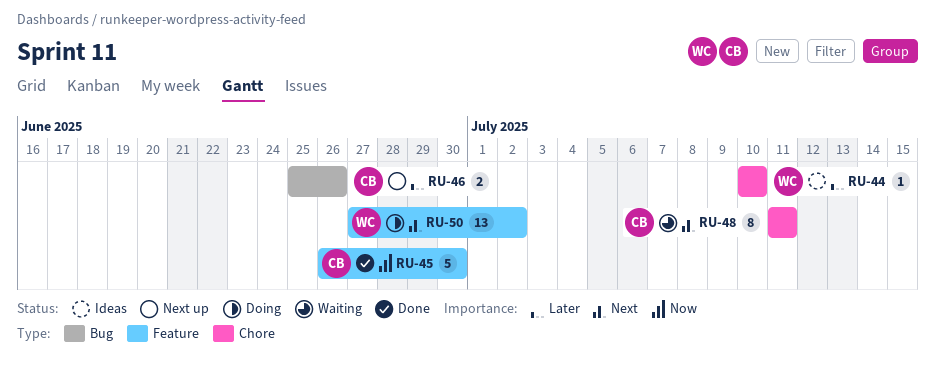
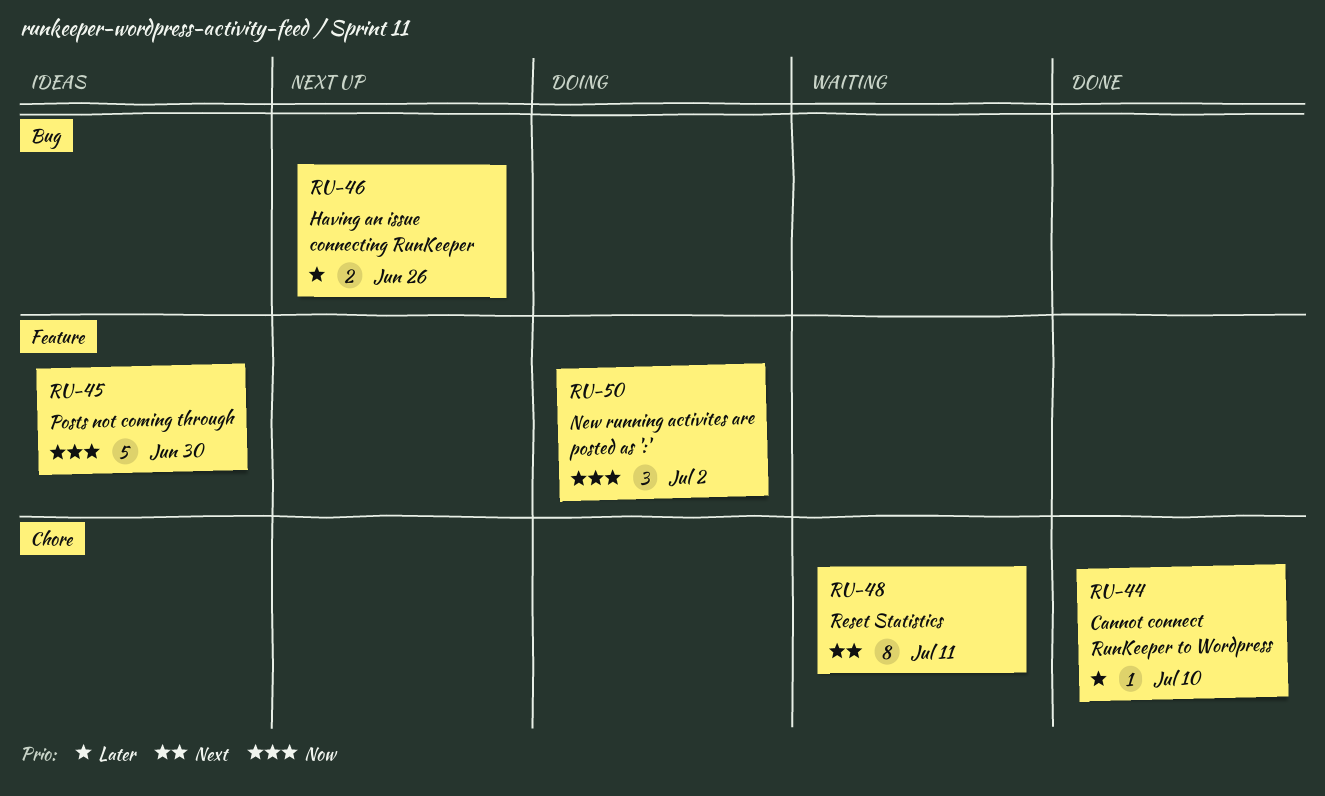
RU-44, status: Ideas -> Done
RU-45, status: Done -> Ideas
RU-50, priority: Next -> Now
RU-50, estimate: 13 -> 3

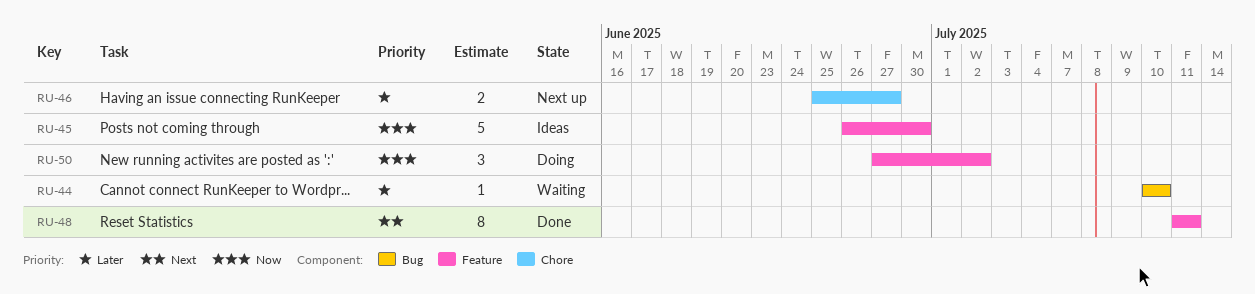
RU-44, status: Done -> Waiting
RU-44, label: Chore -> Bug
RU-46, label: Bug -> Chore
RU-46, due: Jun 26 -> Jun 27
RU-48, status: Waiting -> Done
RU-48, label: Chore -> Feature

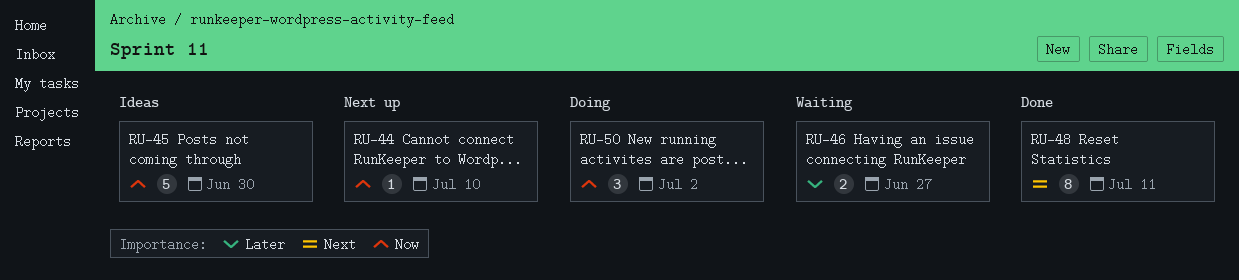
RU-44, status: Waiting -> Next up
RU-44, priority: Later -> Now
RU-46, status: Next up -> Waiting

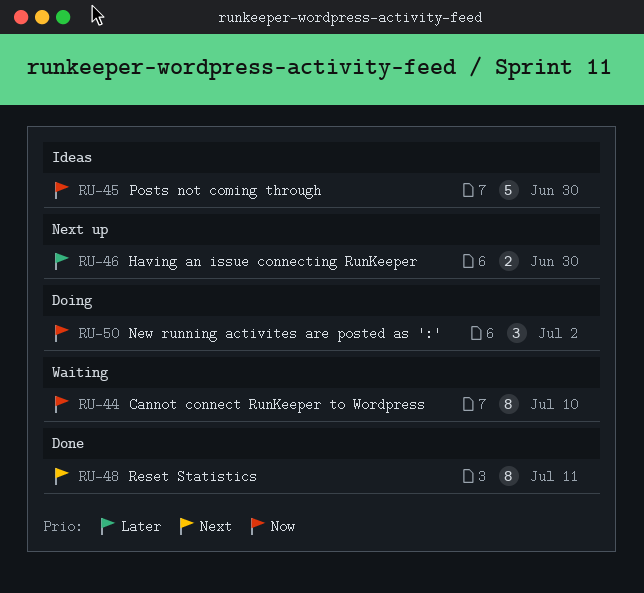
RU-44, status: Next up -> Waiting
RU-44, estimate: 1 -> 8
RU-46, status: Waiting -> Next up
RU-46, due: Jun 27 -> Jun 30

